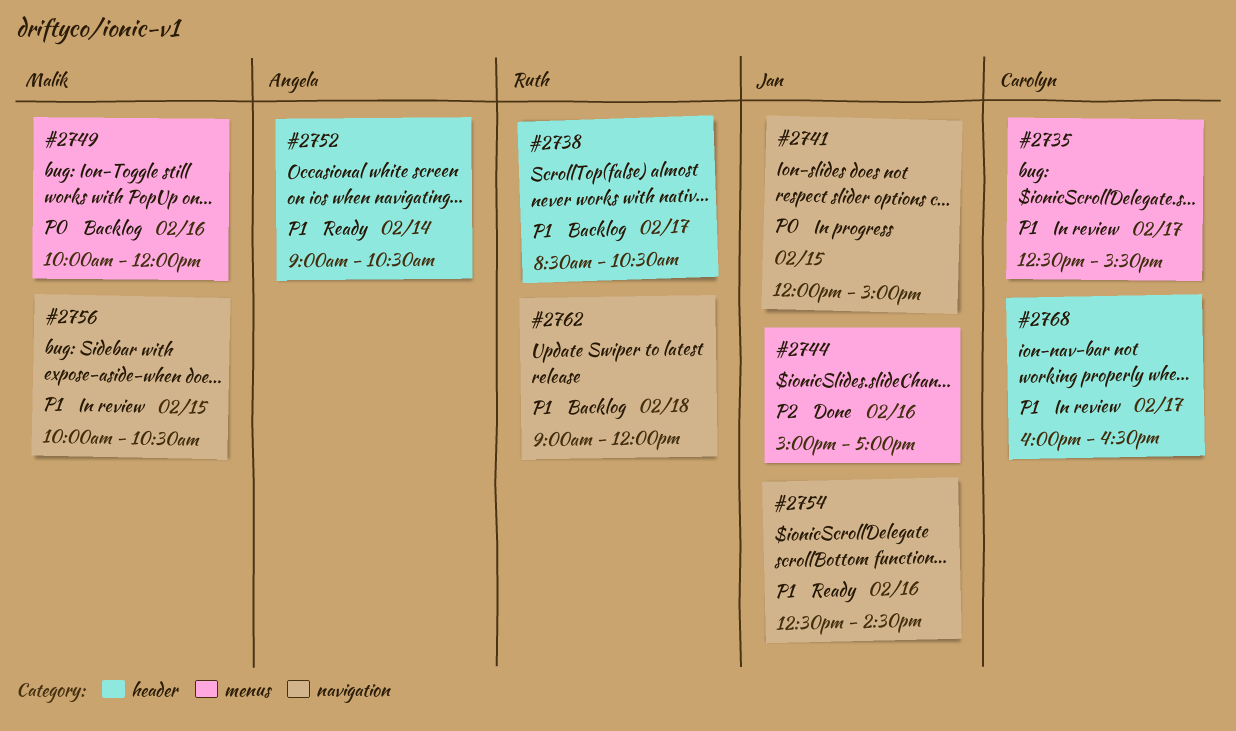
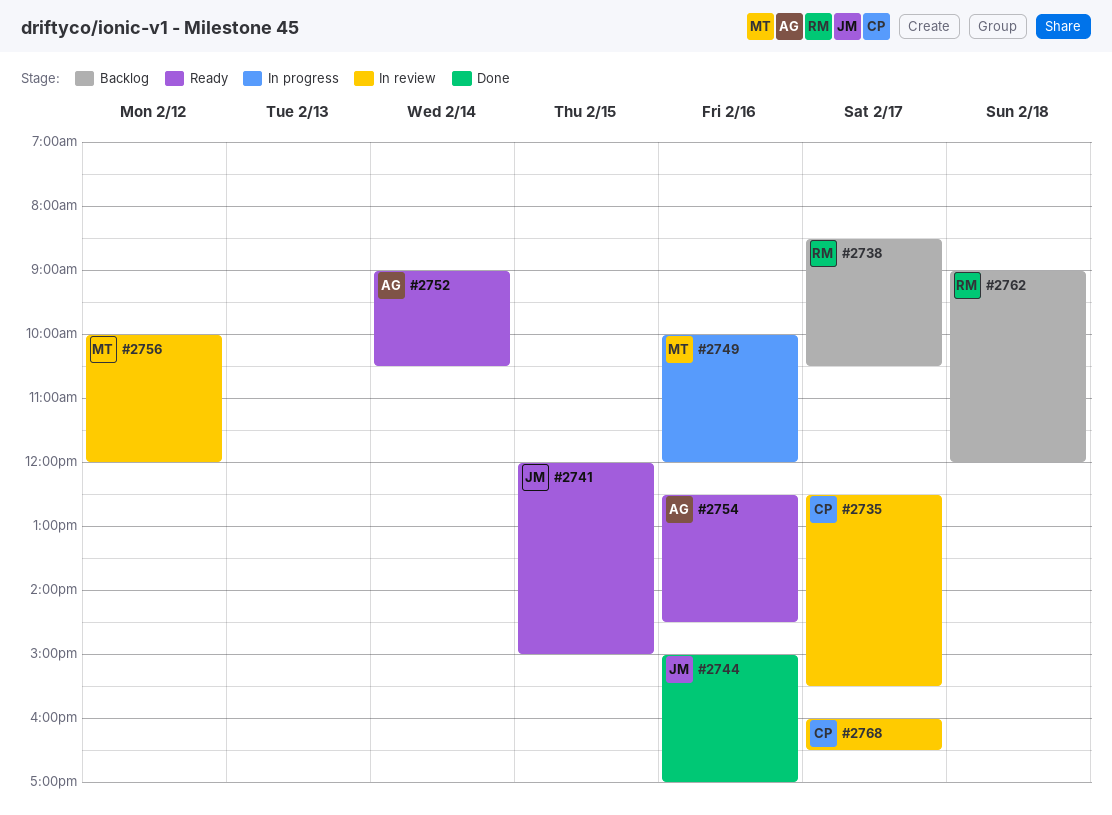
#2741, status: In progress -> Ready
#2749, status: Backlog -> In progress
#2754, owner: Jan -> Angela
#2756, day: Feb 15 -> Feb 12
#2756, ends: 10:30 -> 12:00

